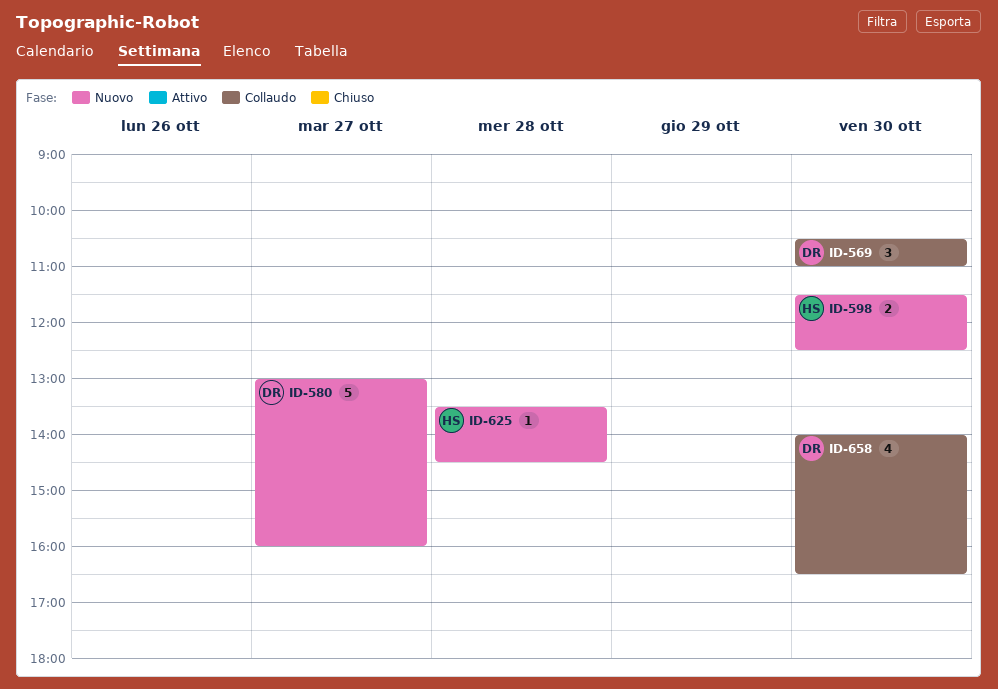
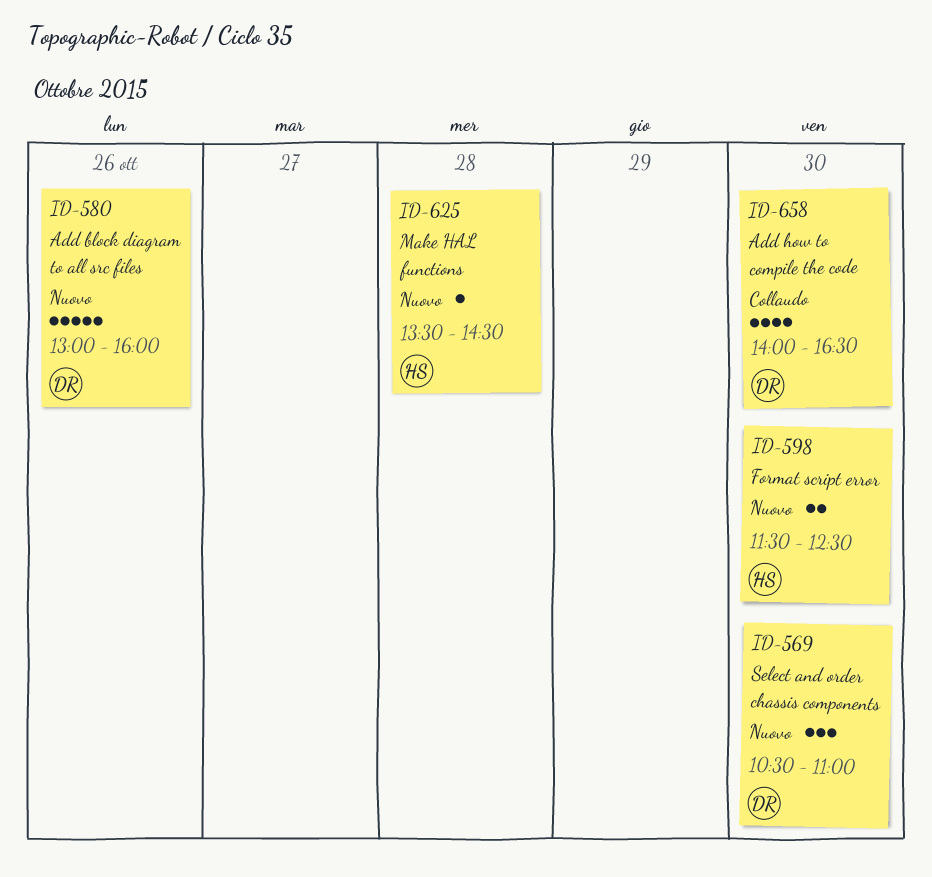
ID-569, status: Collaudo -> Nuovo
ID-580, day: Oct 27 -> Oct 26

